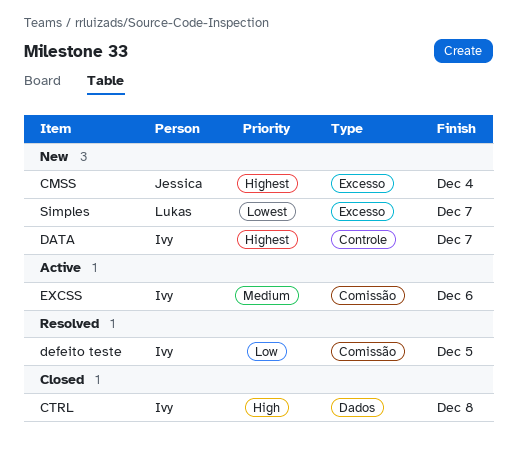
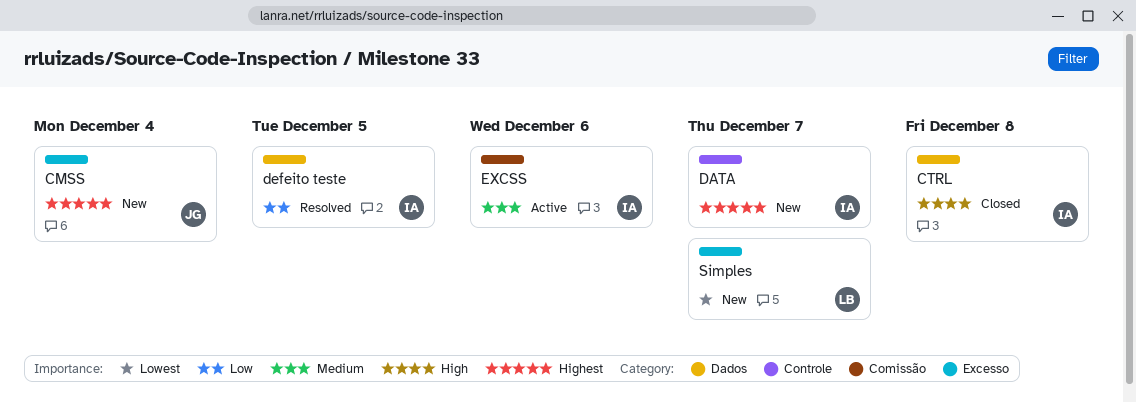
defeito teste, label: Comissão -> Dados

